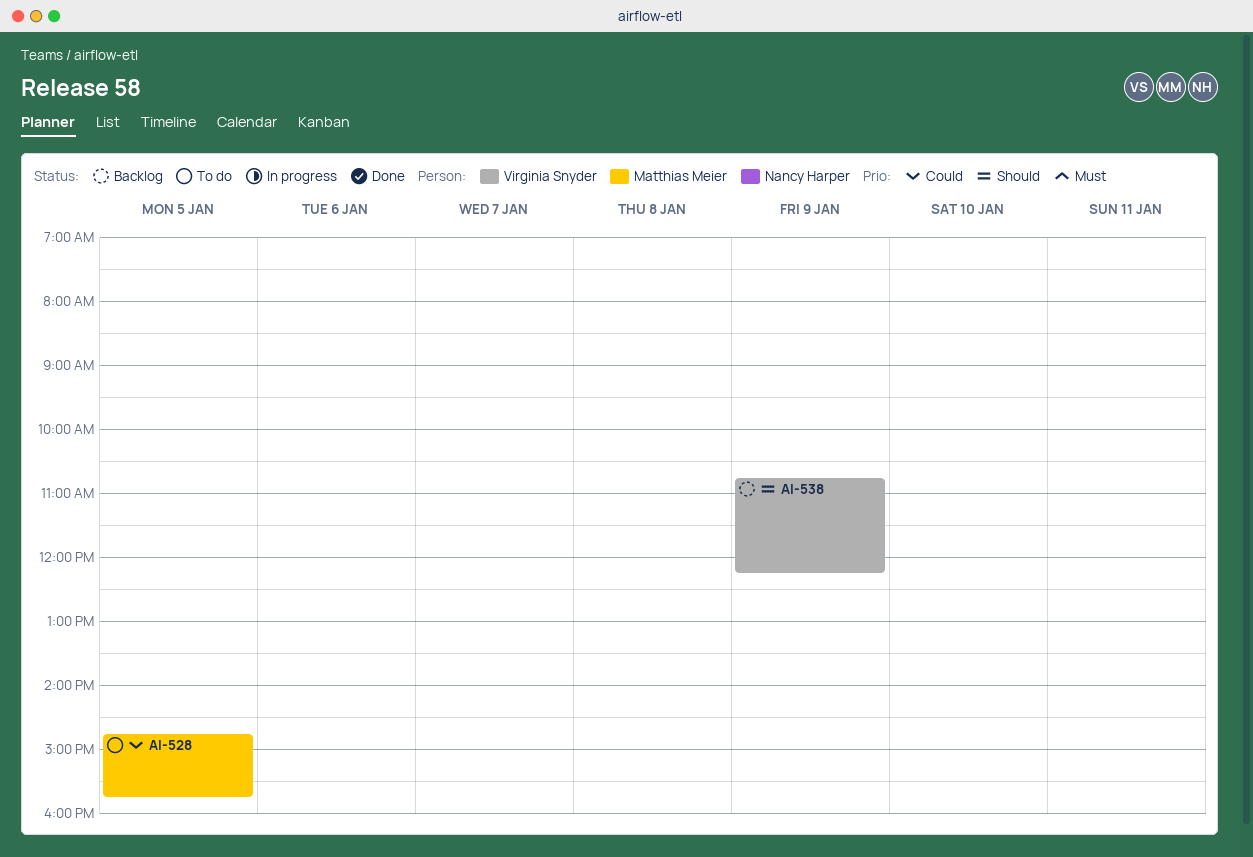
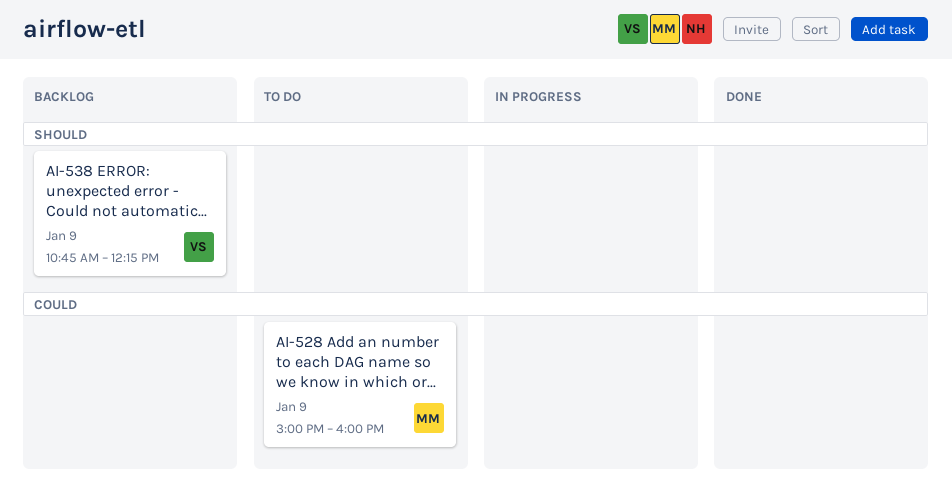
AI-528, day: Jan 5 -> Jan 9
AI-528, begins: 14:45 -> 15:00
AI-528, ends: 15:45 -> 16:00

